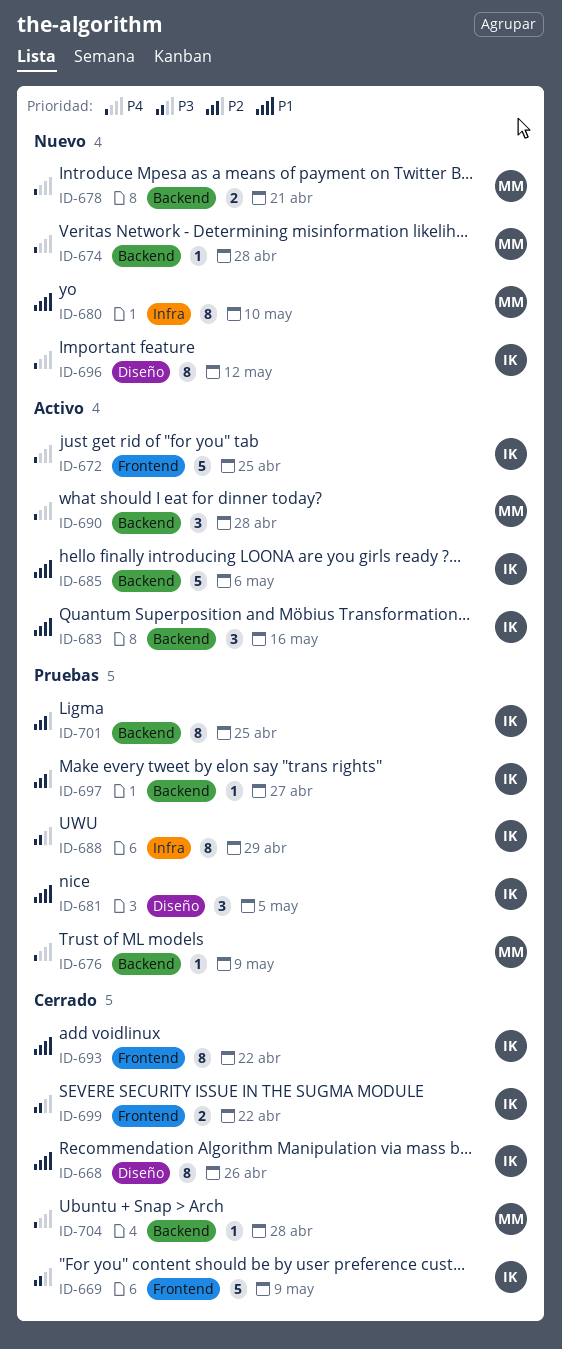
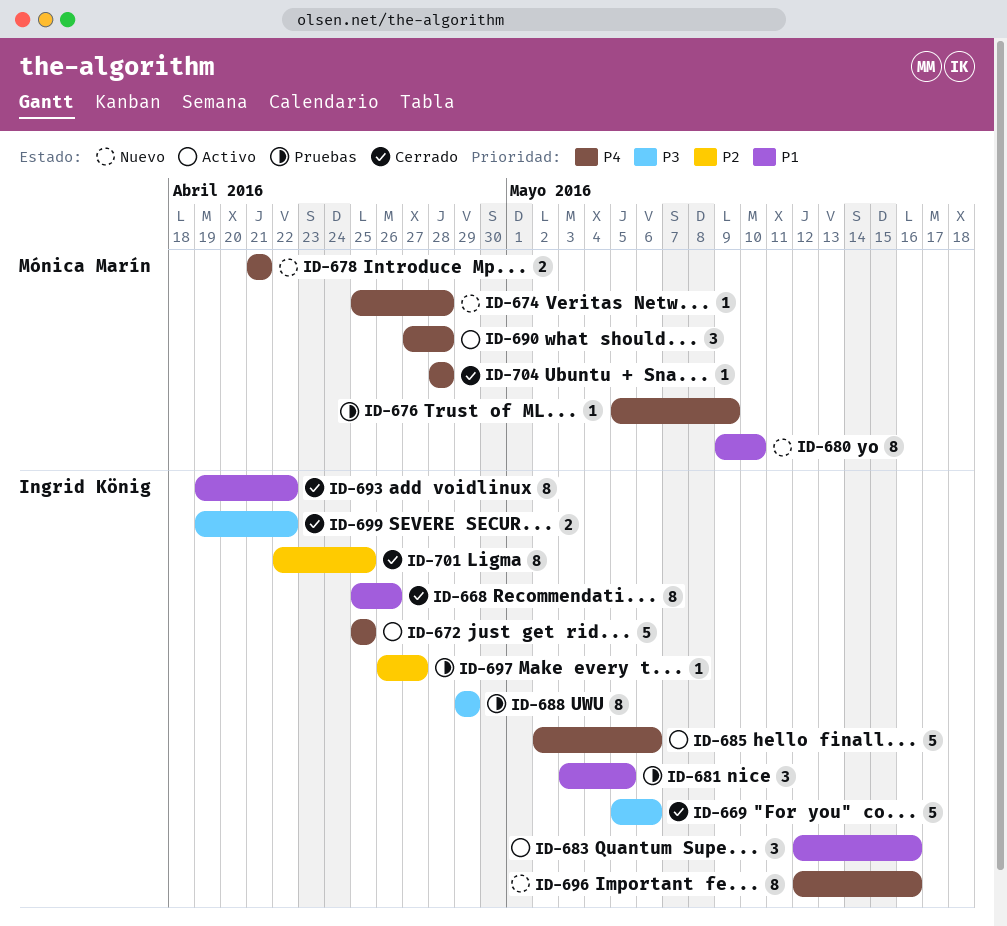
ID-669, due: May 9 -> May 6
ID-685, priority: P1 -> P4
ID-696, due: May 12 -> May 16
ID-701, status: Pruebas -> Cerrado

